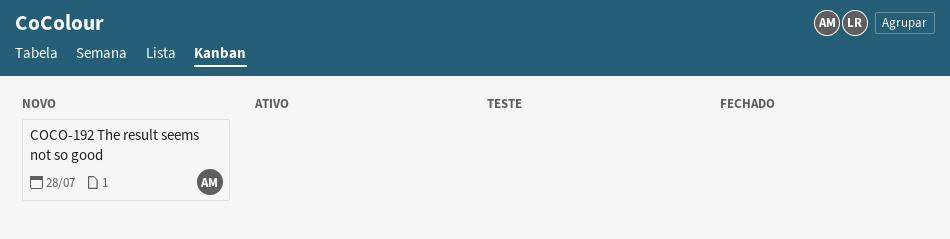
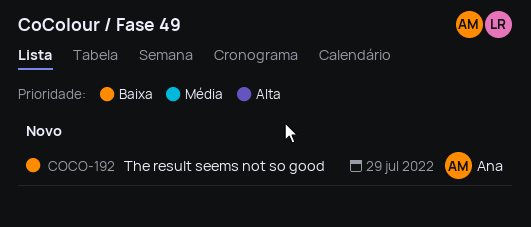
COCO-192, due: Jul 28 -> Jul 29

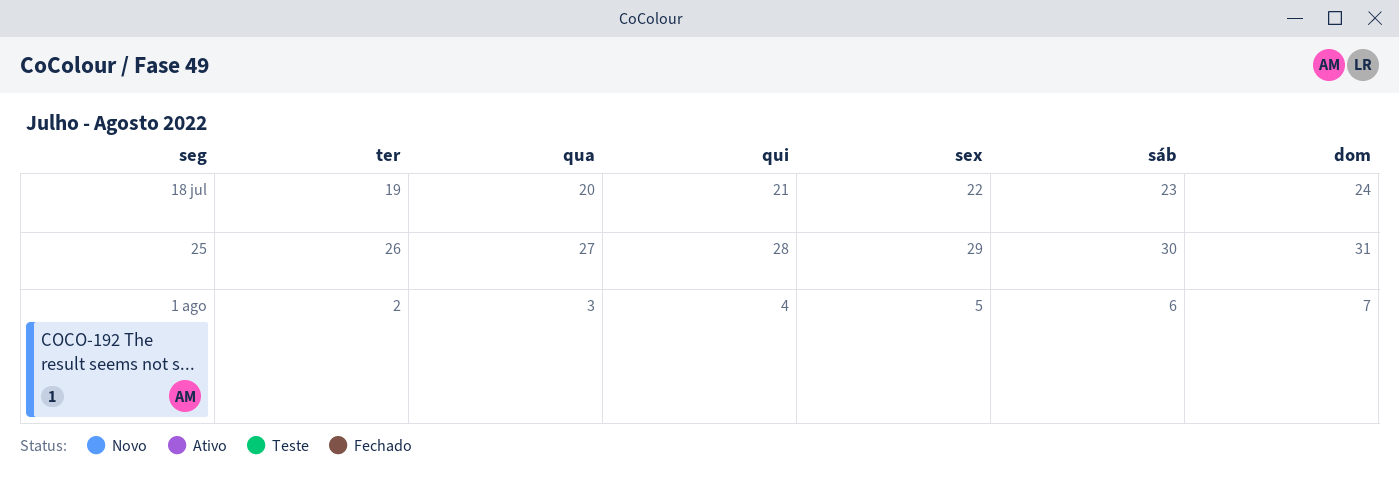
COCO-192, due: Jul 29 -> Aug 1

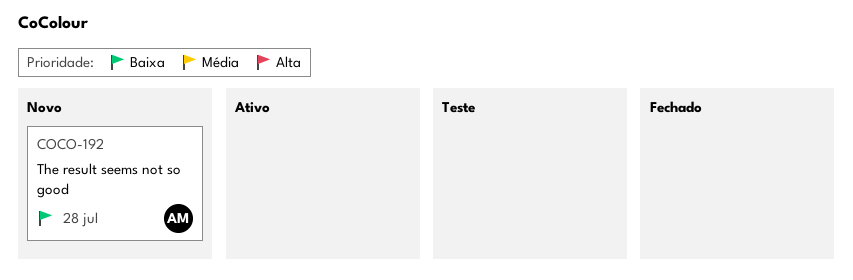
COCO-192, due: Aug 1 -> Jul 28

